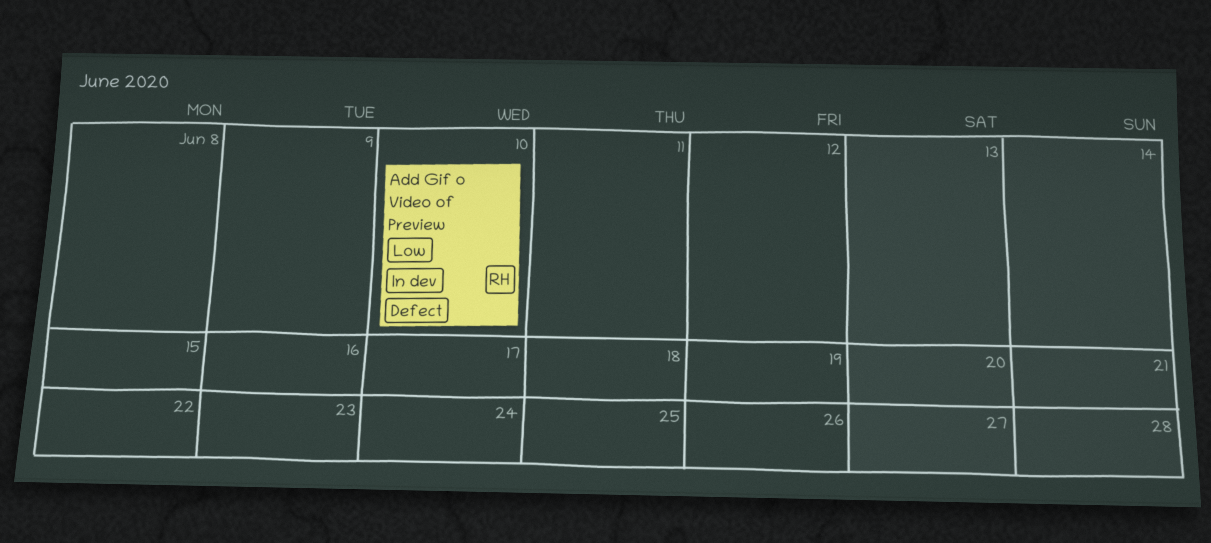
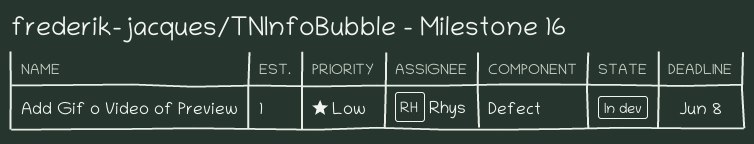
Add Gif o Video of Preview, due: Jun 10 -> Jun 8

